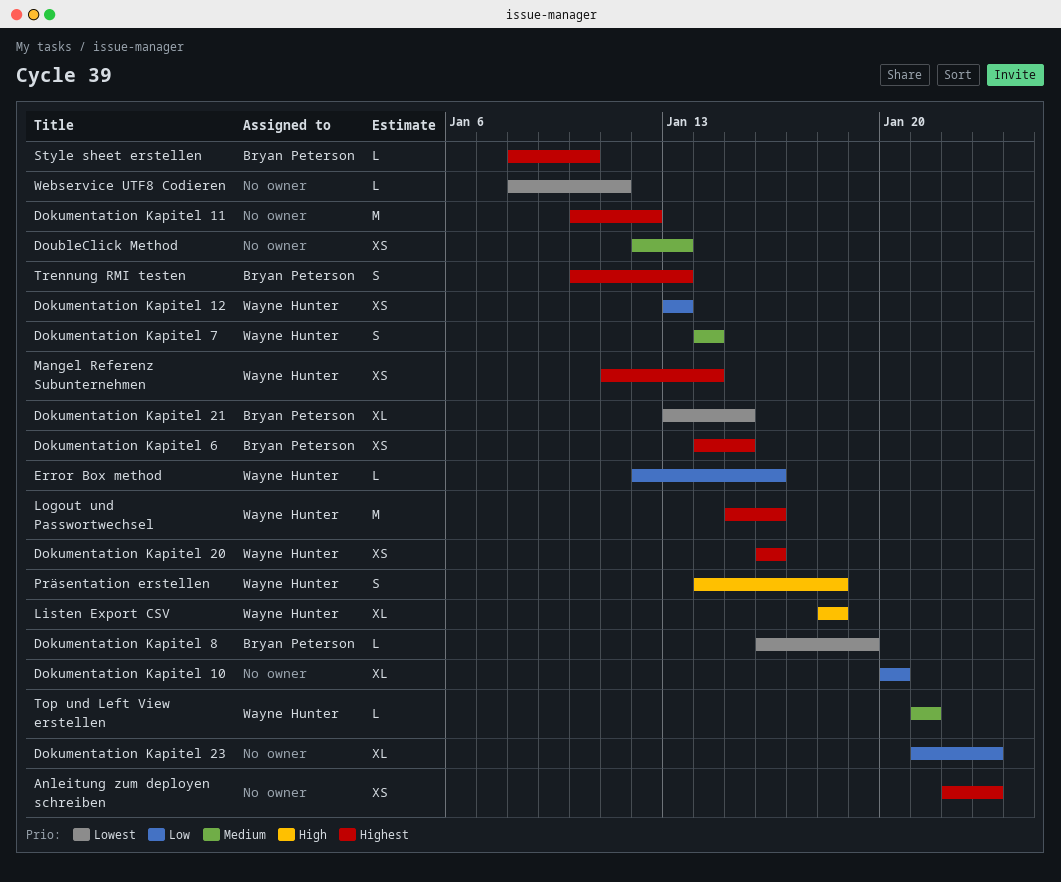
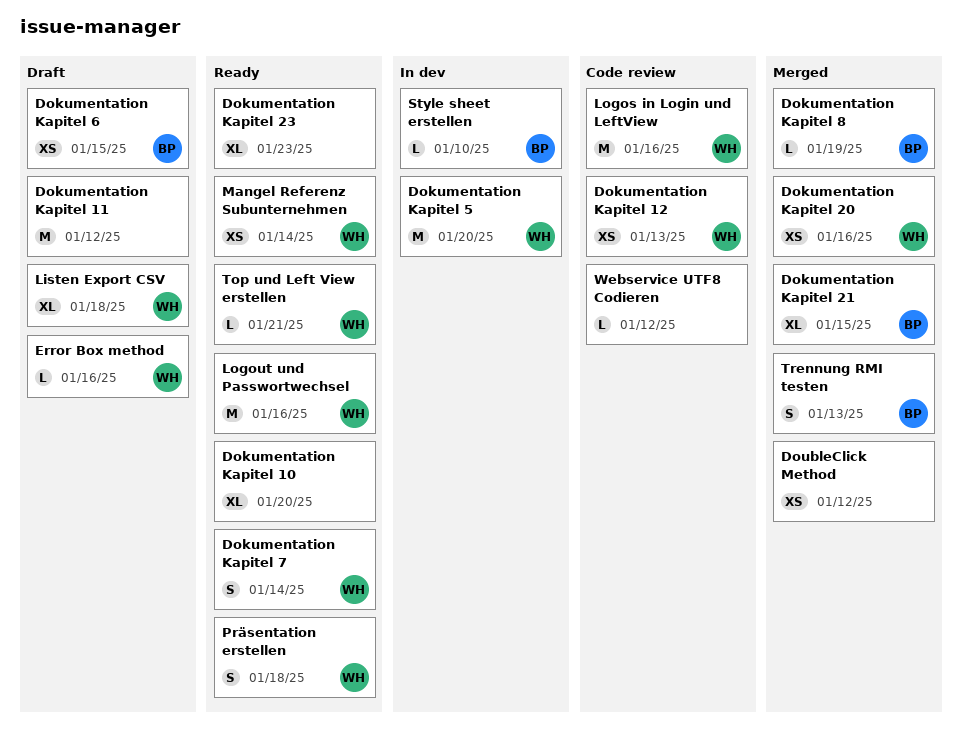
Anleitung zum deployen schreiben: present -> none
Dokumentation Kapitel 5: none -> present
DoubleClick Method, due: Jan 13 -> Jan 12
Logos in Login und LeftView: none -> present
Webservice UTF8 Codieren, due: Jan 11 -> Jan 12

